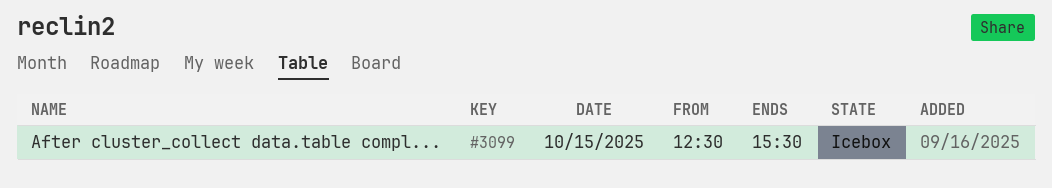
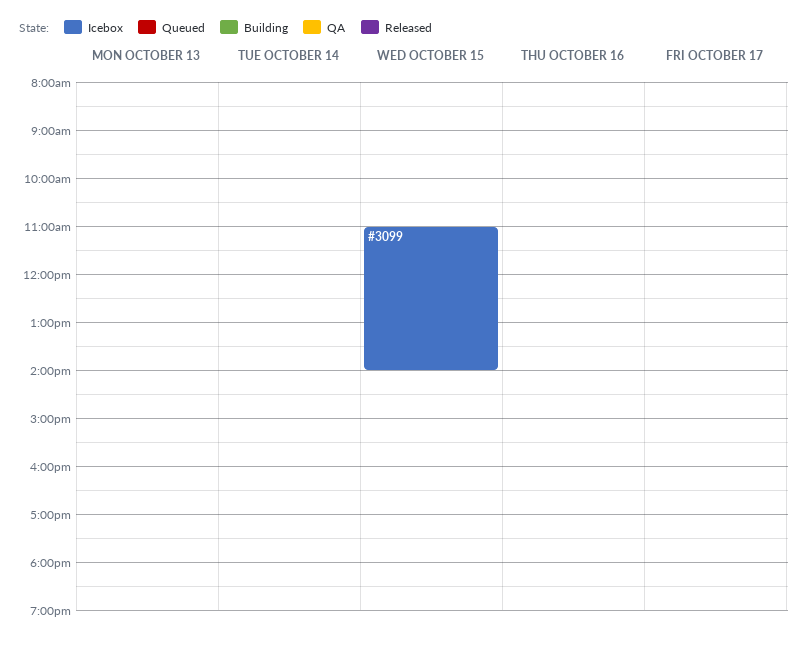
#3099, begins: 12:30 -> 11:00
#3099, ends: 15:30 -> 14:00

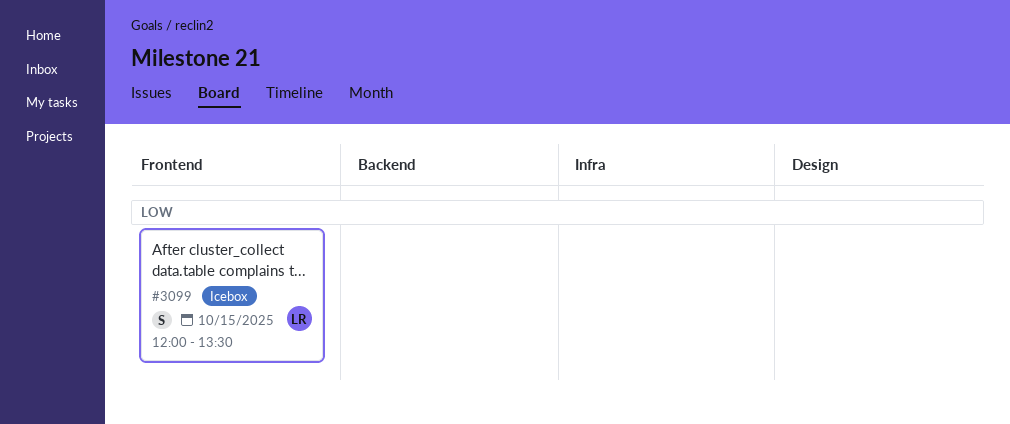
#3099, begins: 11:00 -> 12:00
#3099, ends: 14:00 -> 13:30

